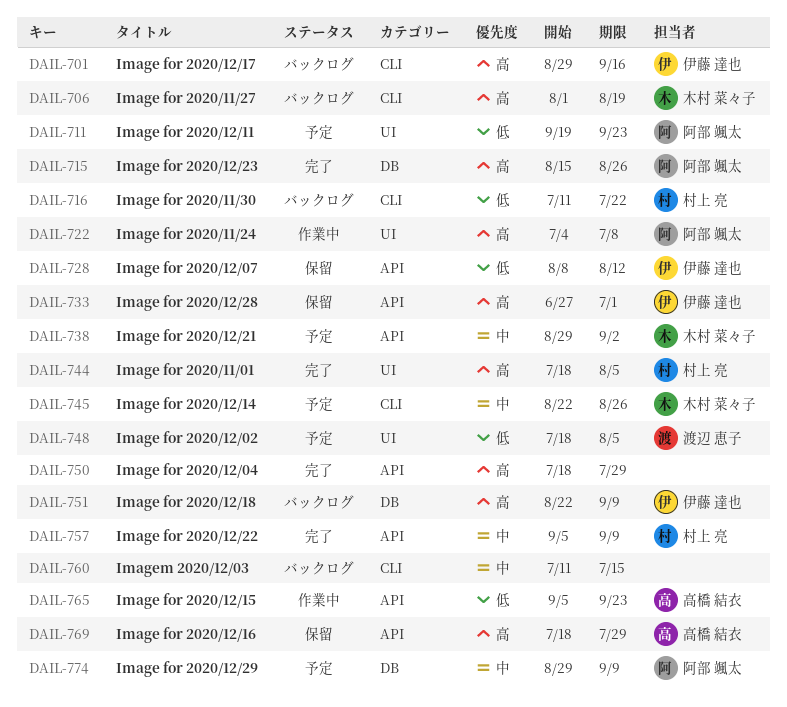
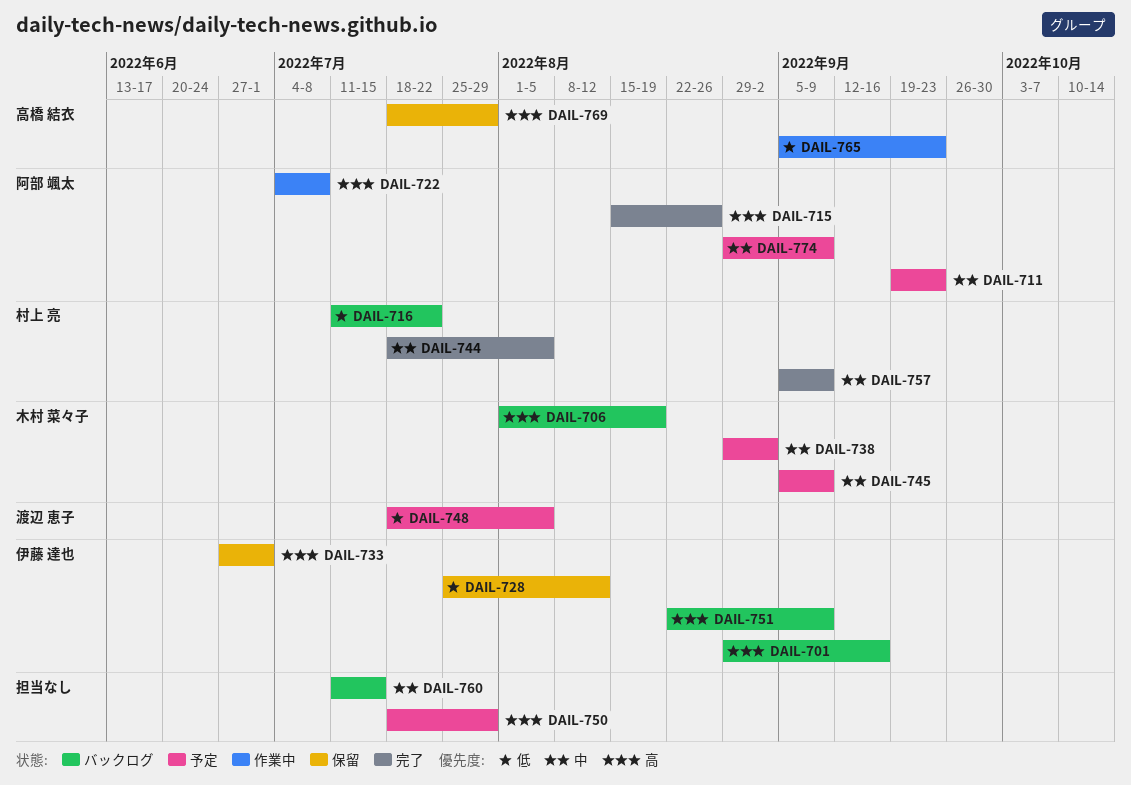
DAIL-711, priority: 低 -> 中
DAIL-728, start: Aug 8 -> Jul 25
DAIL-744, priority: 高 -> 中
DAIL-745, start: Aug 22 -> Sep 5
DAIL-745, due: Aug 26 -> Sep 9
DAIL-750, status: 完了 -> 予定

